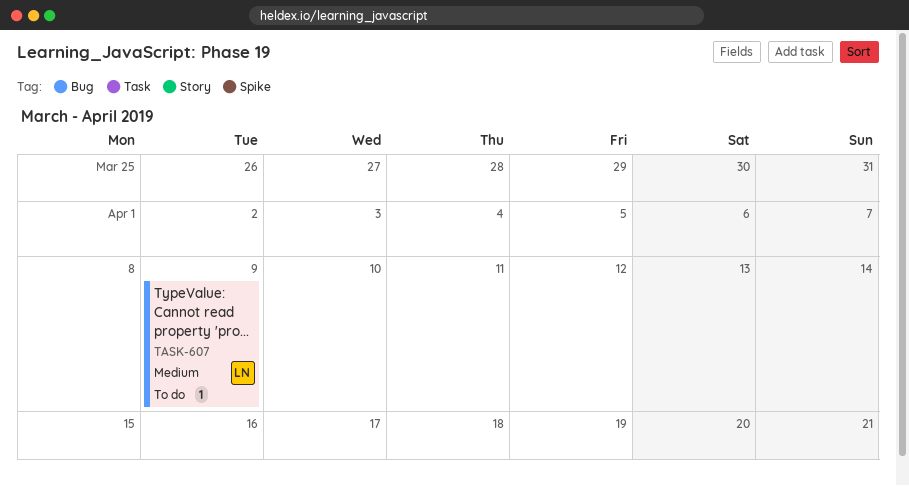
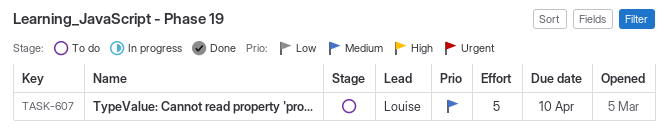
TASK-607, estimate: 1 -> 5
TASK-607, due: Apr 9 -> Apr 10

